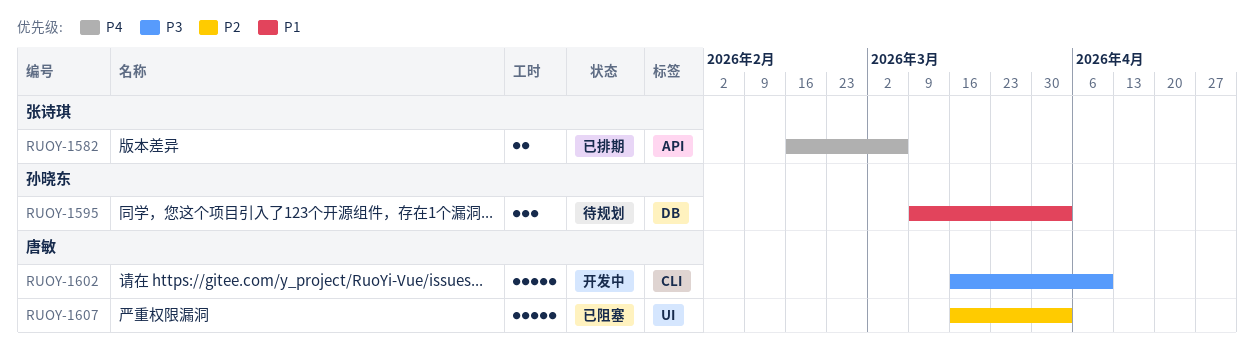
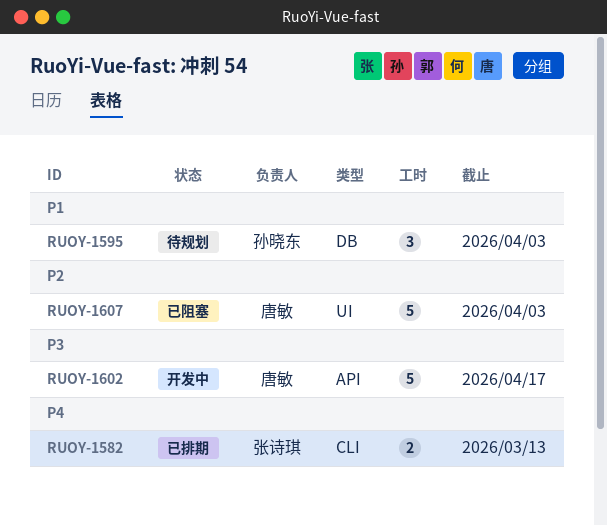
RUOY-1582, label: API -> CLI
RUOY-1582, due: Mar 6 -> Mar 13
RUOY-1602, label: CLI -> API
RUOY-1602, due: Apr 10 -> Apr 17

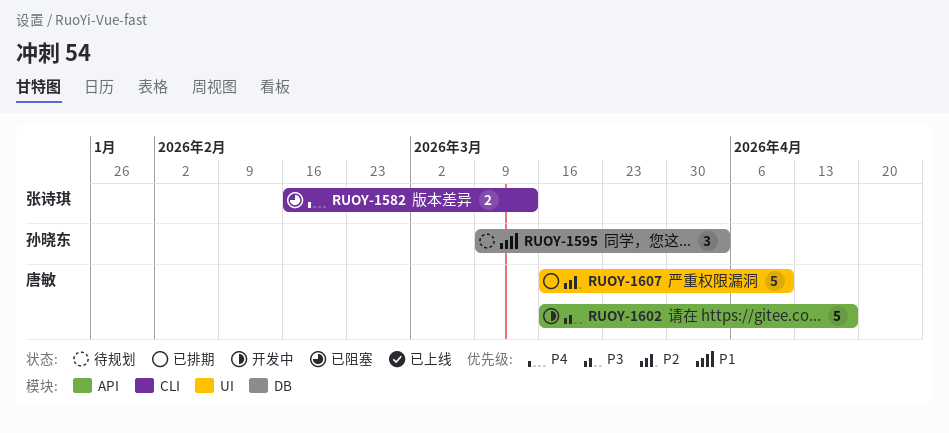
RUOY-1582, status: 已排期 -> 已阻塞
RUOY-1607, status: 已阻塞 -> 已排期
RUOY-1607, due: Apr 3 -> Apr 10

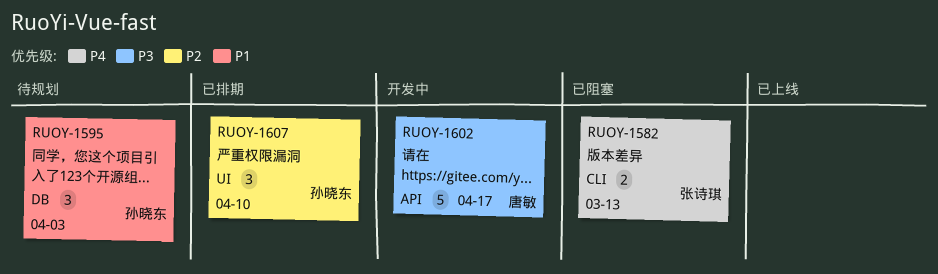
RUOY-1607, owner: 唐敏 -> 孙晓东
RUOY-1607, estimate: 5 -> 3

